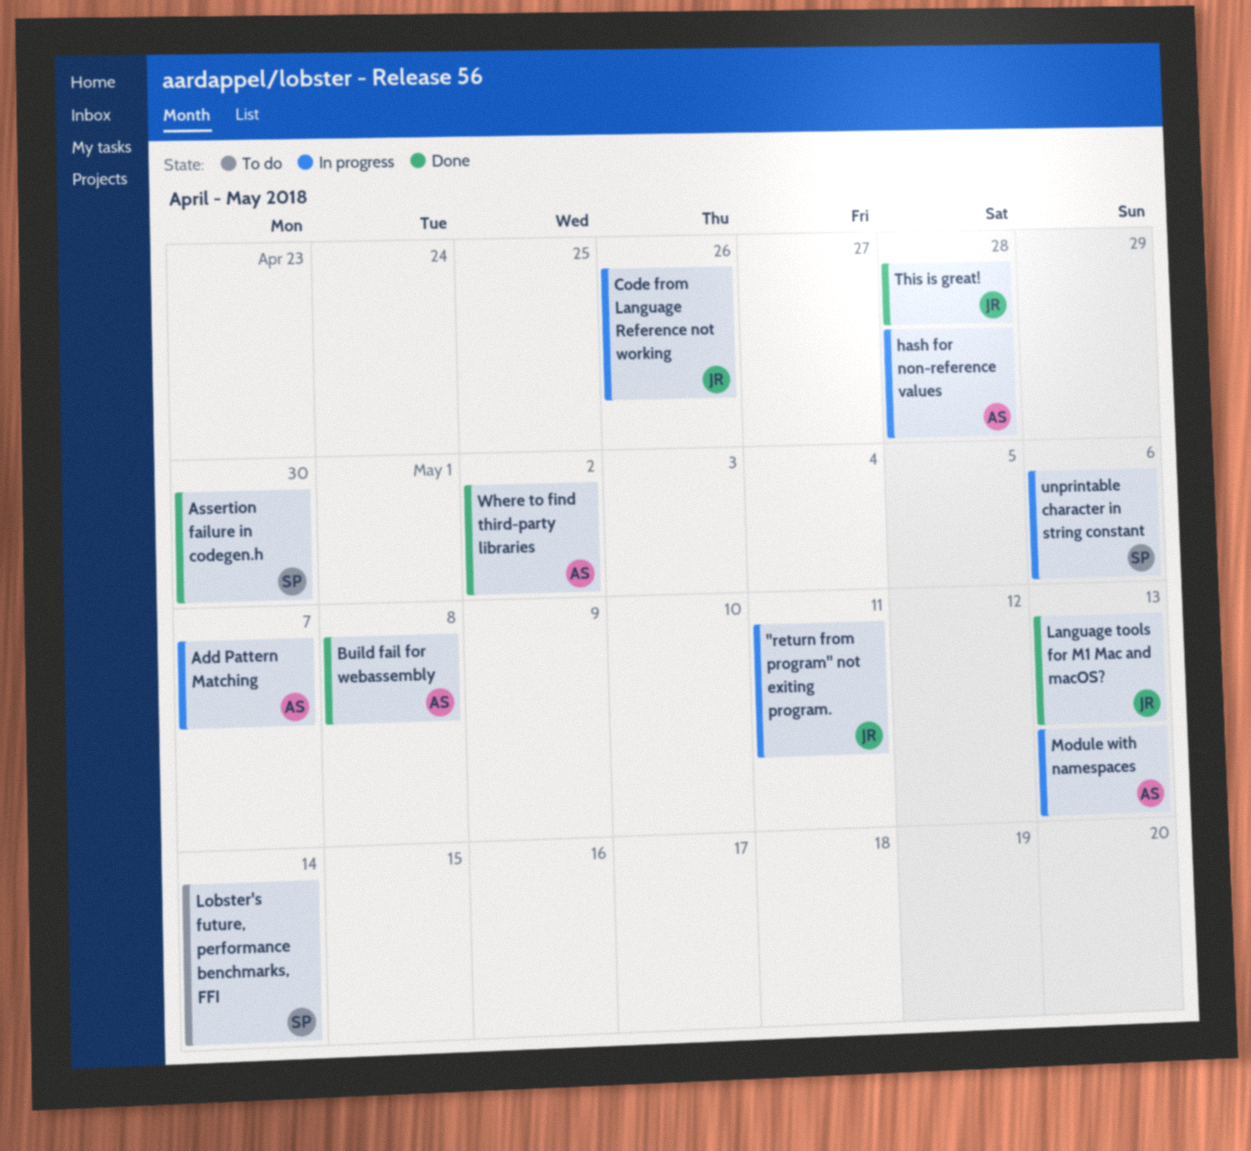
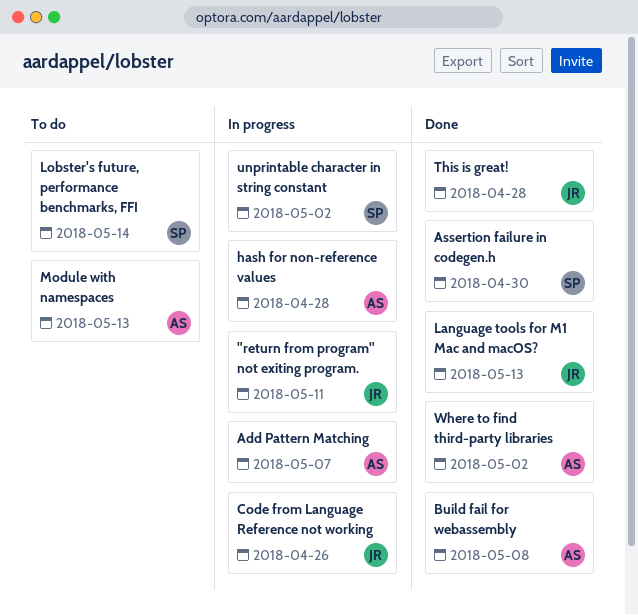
Module with namespaces, status: In progress -> To do
unprintable character in string constant, due: May 6 -> May 2

